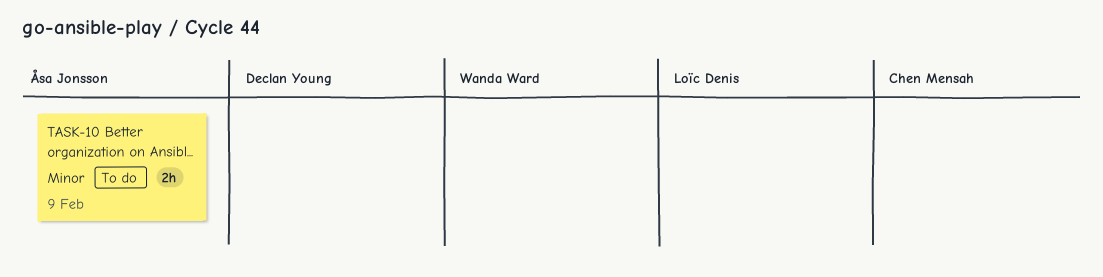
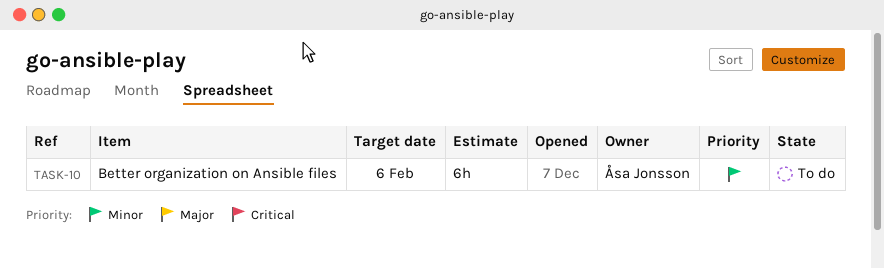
TASK-10, estimate: 2h -> 6h
TASK-10, due: Feb 9 -> Feb 6

